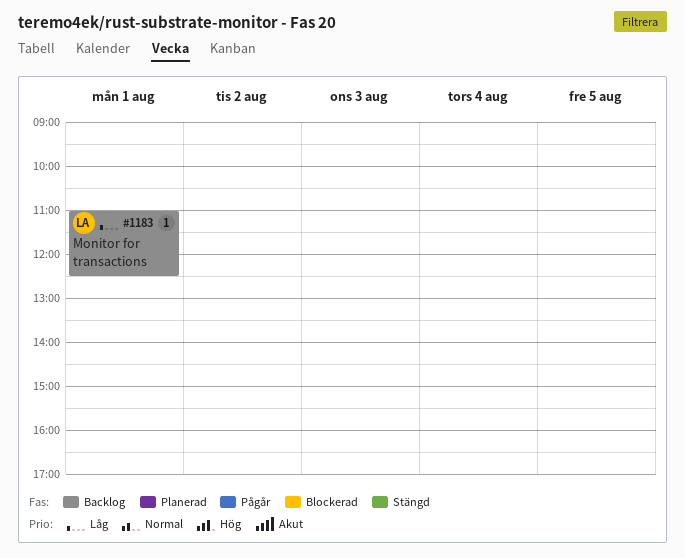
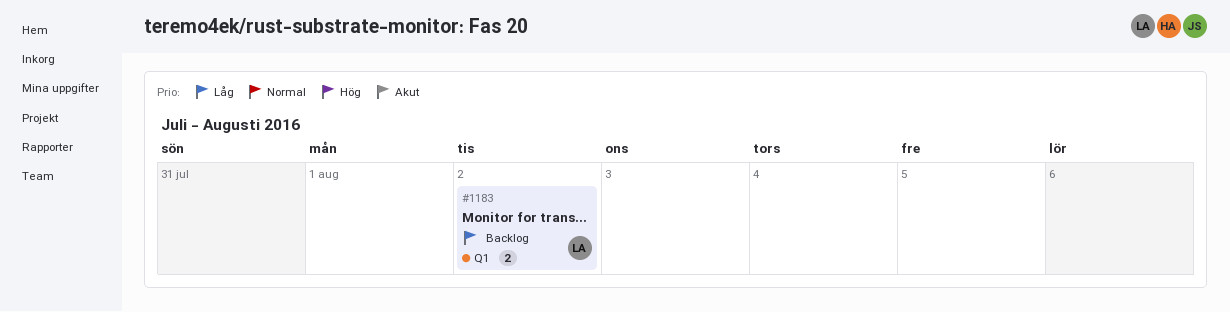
#1183, estimate: 1 -> 2
#1183, day: Aug 1 -> Aug 2

